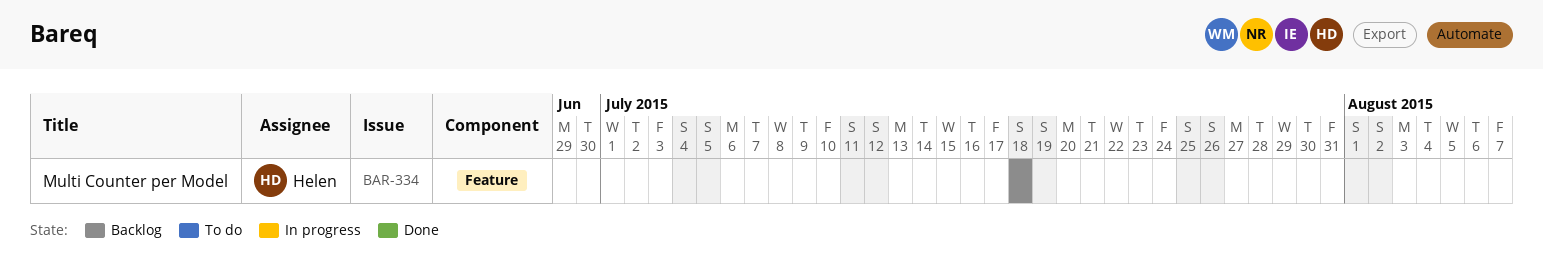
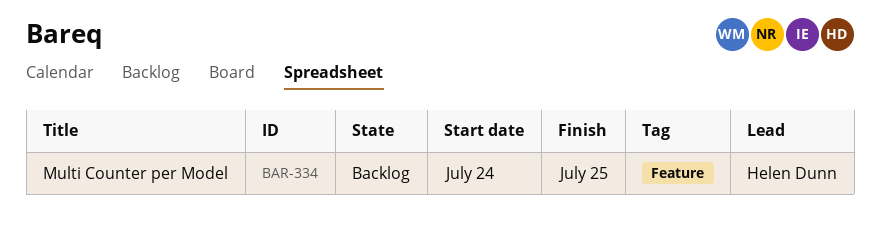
BAR-334, start: Jul 18 -> Jul 24
BAR-334, due: Jul 18 -> Jul 25

